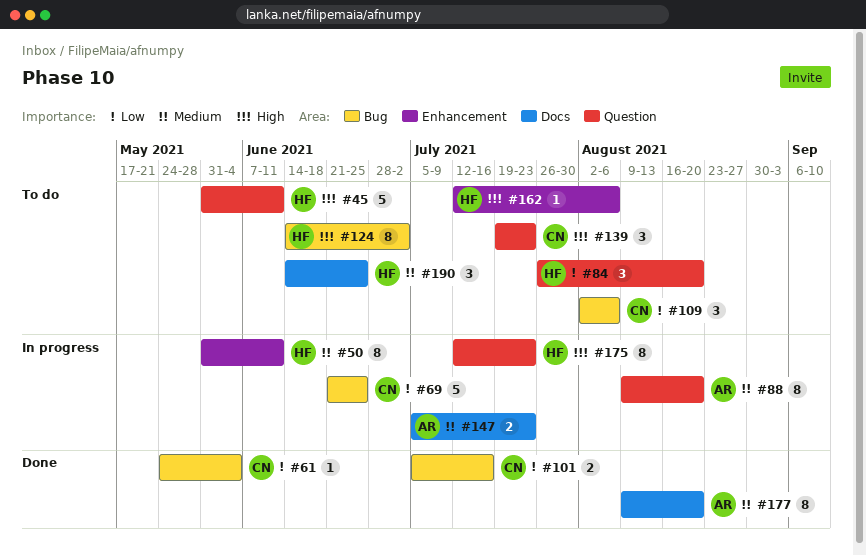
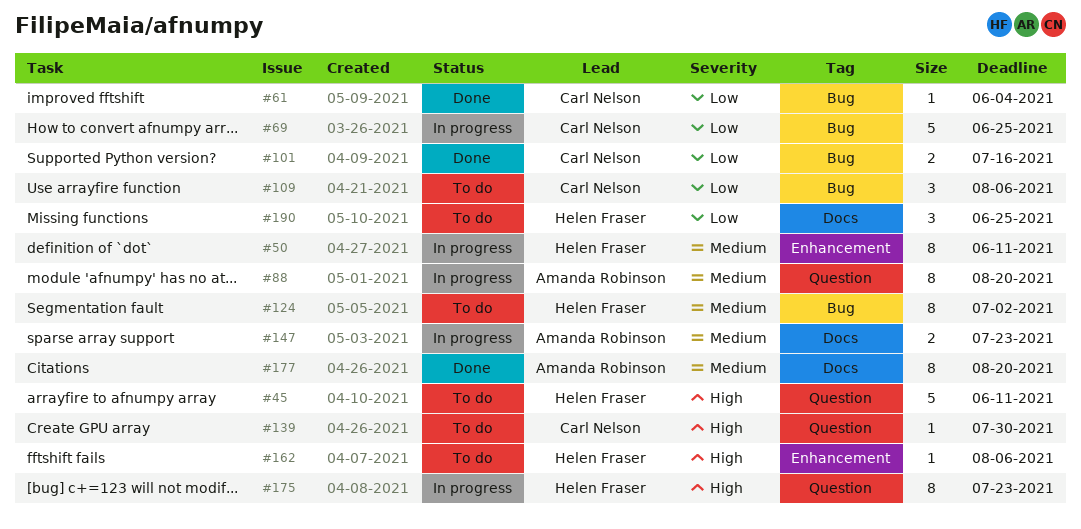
#84: present -> none
#124, priority: High -> Medium
#139, estimate: 3 -> 1
#139, due: Jul 23 -> Jul 30
#190, priority: Medium -> Low

